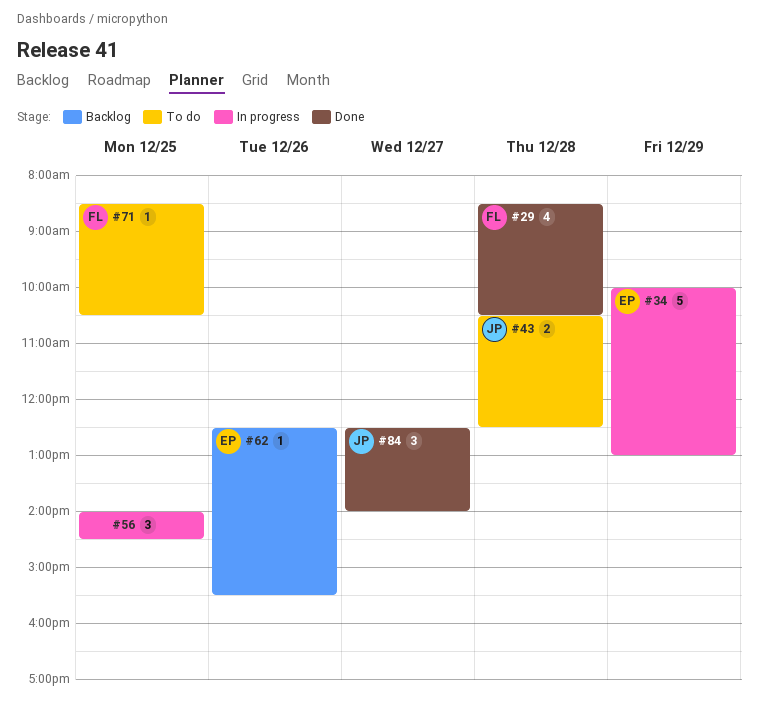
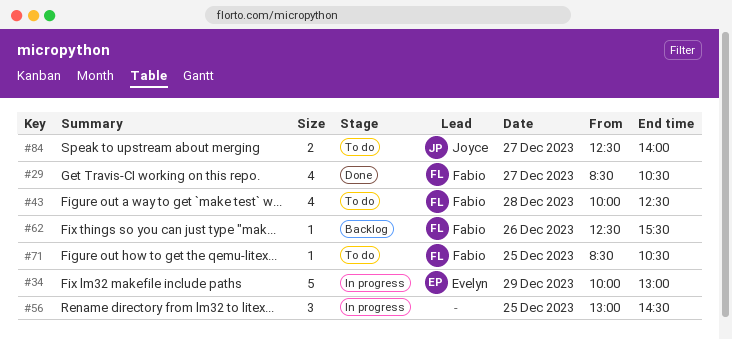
#29, day: Dec 28 -> Dec 27
#43, owner: Joyce -> Fabio
#43, estimate: 2 -> 4
#43, begins: 10:30 -> 10:00
#56, begins: 14:00 -> 13:00
#62, owner: Evelyn -> Fabio
#84, status: Done -> To do
#84, estimate: 3 -> 2

